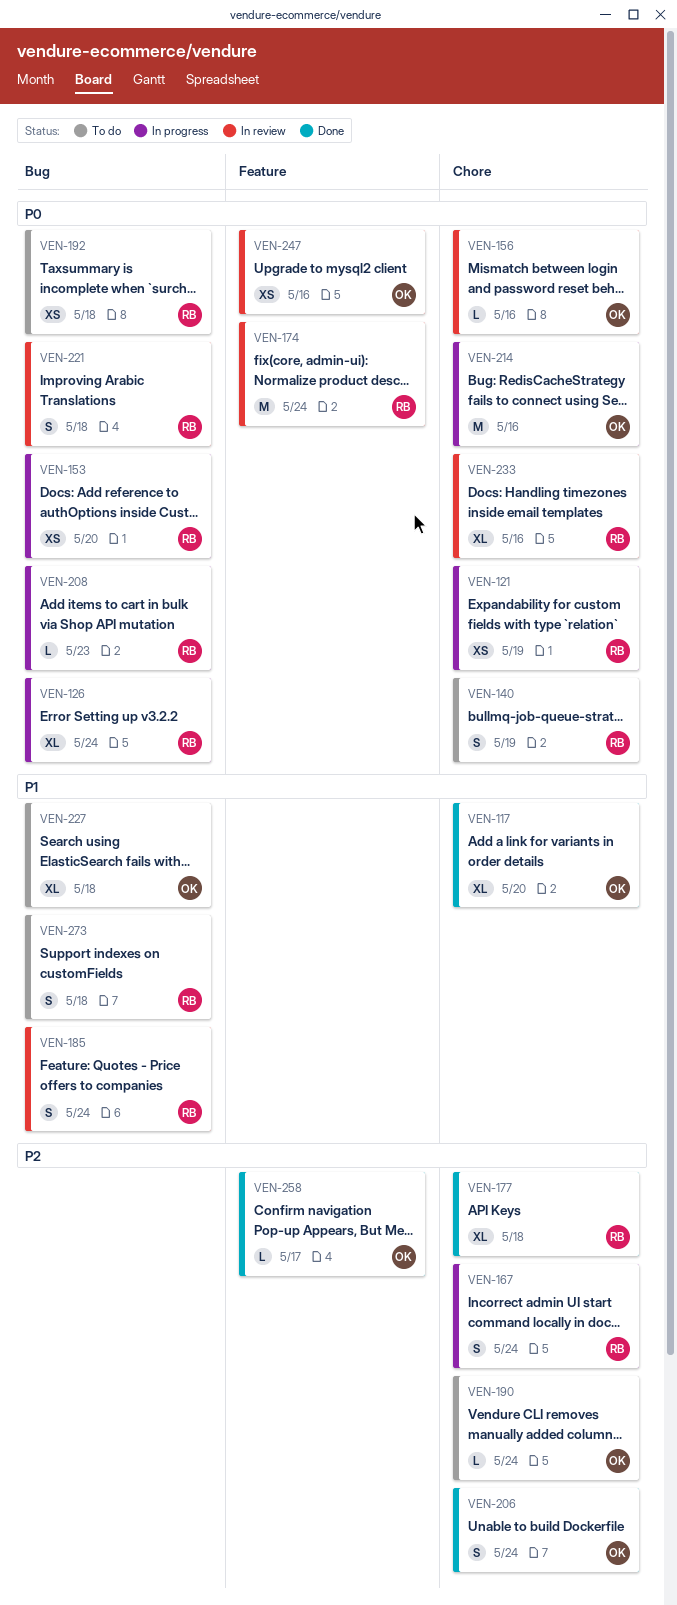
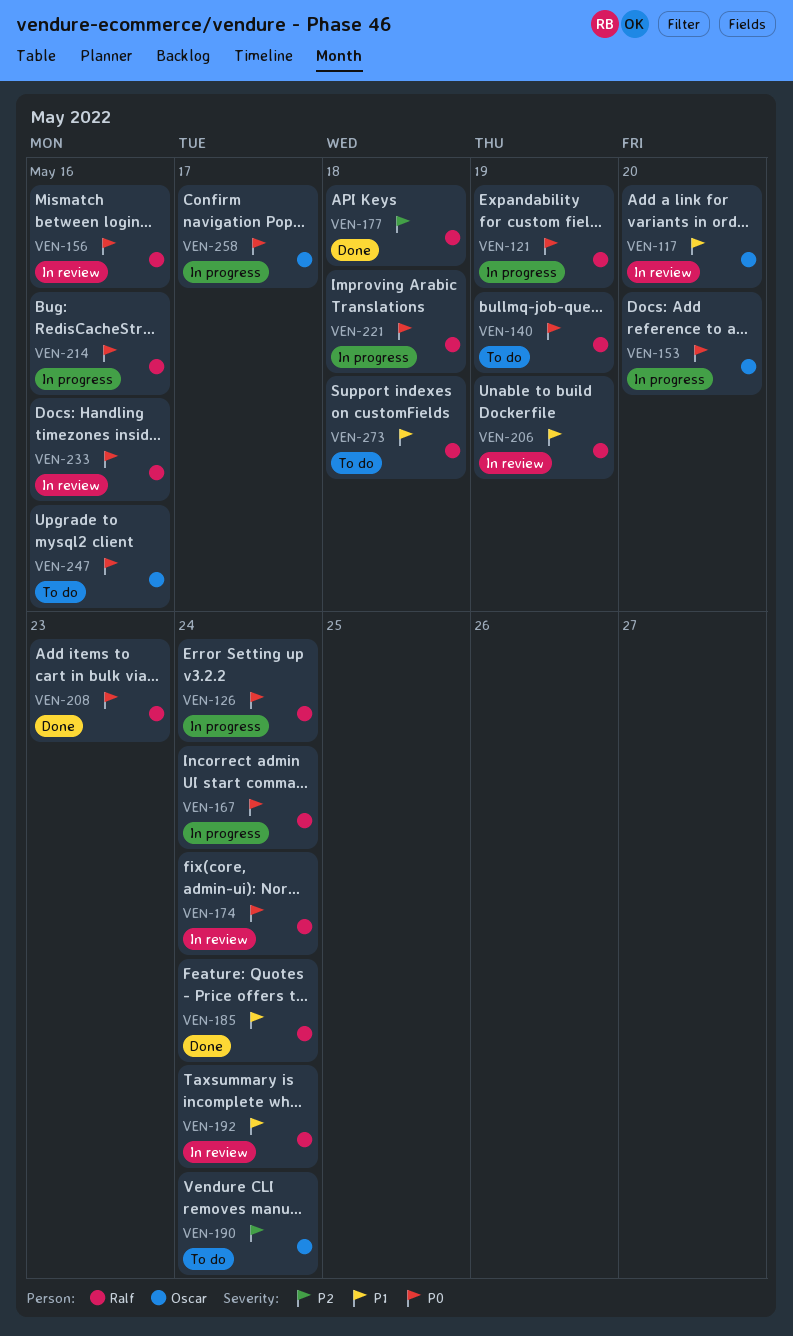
VEN-117, status: Done -> In review
VEN-153, owner: Ralf -> Oscar
VEN-156, owner: Oscar -> Ralf
VEN-167, priority: P2 -> P0
VEN-185, status: In review -> Done
VEN-192, status: To do -> In review
VEN-192, priority: P0 -> P1
VEN-192, due: May 18 -> May 24
VEN-206, status: Done -> In review
VEN-206, owner: Oscar -> Ralf
VEN-206, priority: P2 -> P1
VEN-206, due: May 24 -> May 19
VEN-208, status: In progress -> Done
VEN-214, owner: Oscar -> Ralf
VEN-221, status: In review -> In progress
VEN-227: present -> none
VEN-247, status: In review -> To do
VEN-258, status: Done -> In progress
VEN-258, priority: P2 -> P0

